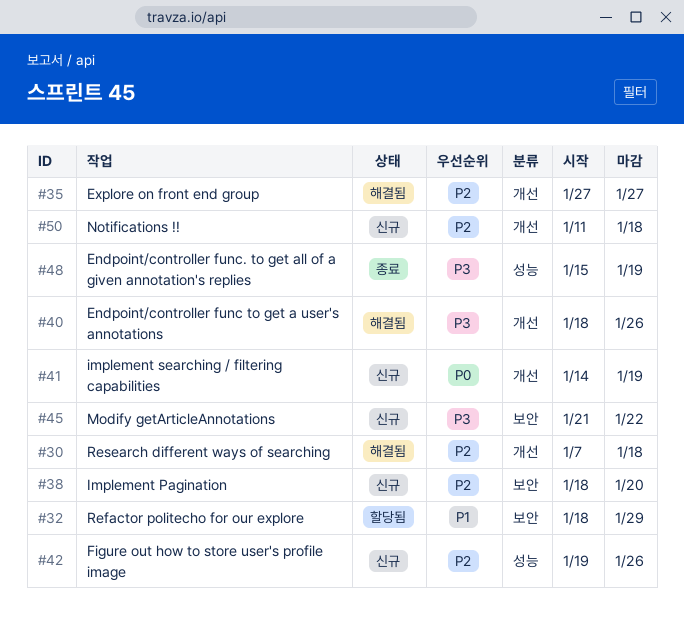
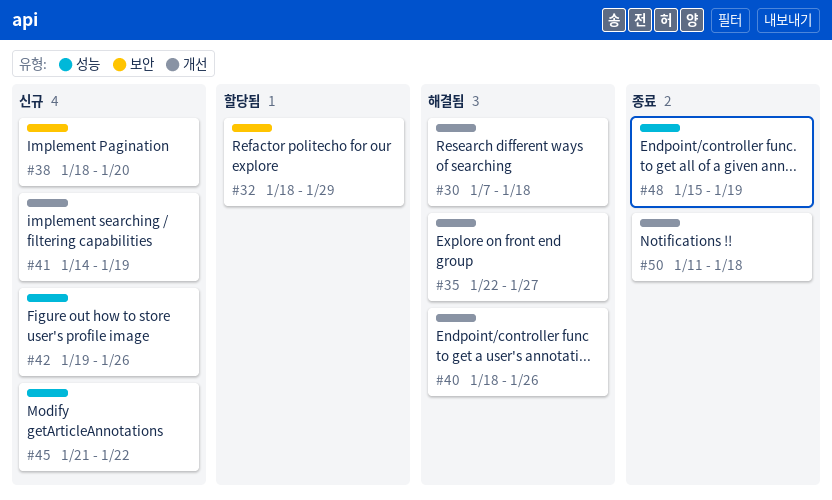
#35, start: Jan 27 -> Jan 22
#45, label: 보안 -> 성능
#50, status: 신규 -> 종료

